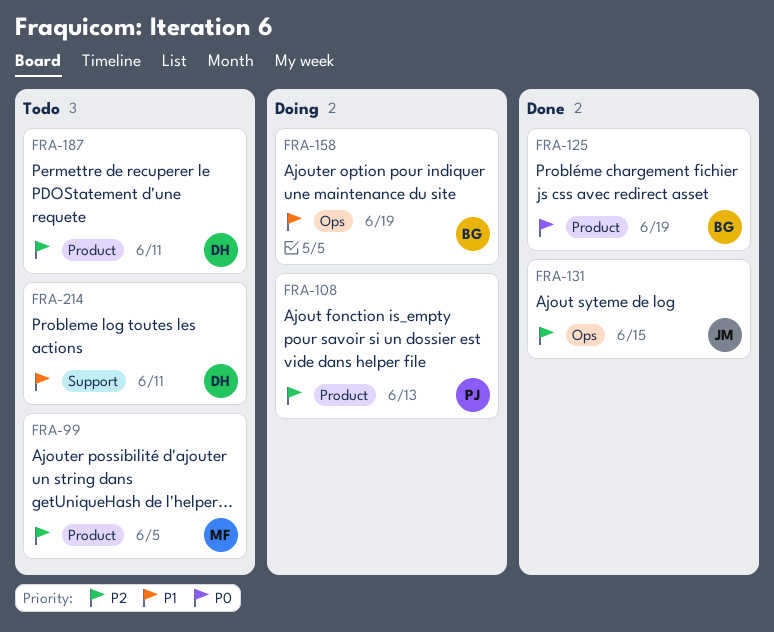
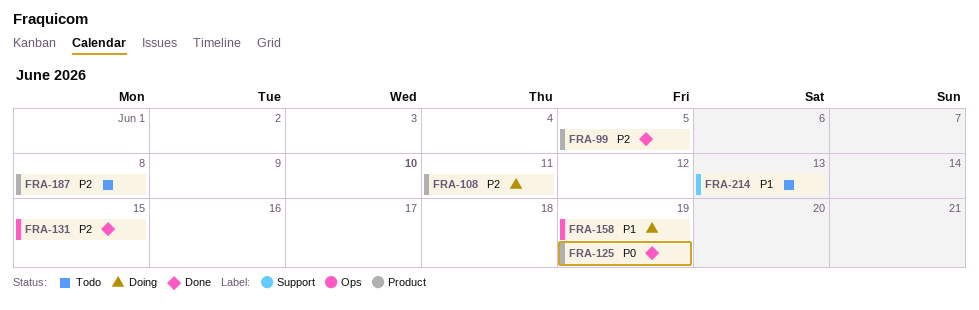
FRA-99, status: Todo -> Done
FRA-108, due: Jun 13 -> Jun 11
FRA-187, due: Jun 11 -> Jun 8
FRA-214, due: Jun 11 -> Jun 13

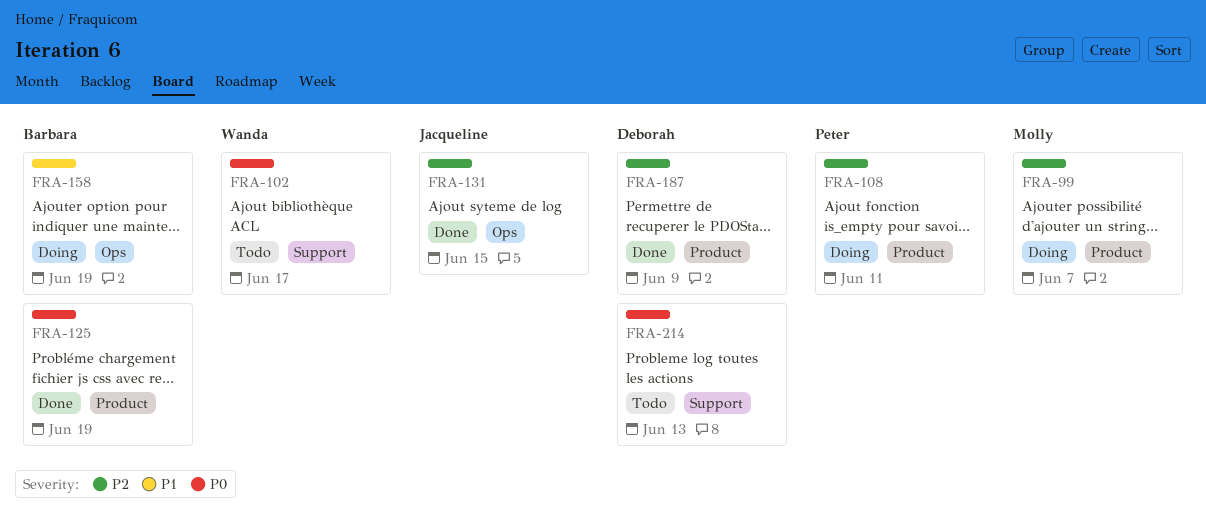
FRA-99, status: Done -> Doing
FRA-99, due: Jun 5 -> Jun 7
FRA-102: none -> present
FRA-187, status: Todo -> Done
FRA-187, due: Jun 8 -> Jun 9
FRA-214, priority: P1 -> P0

